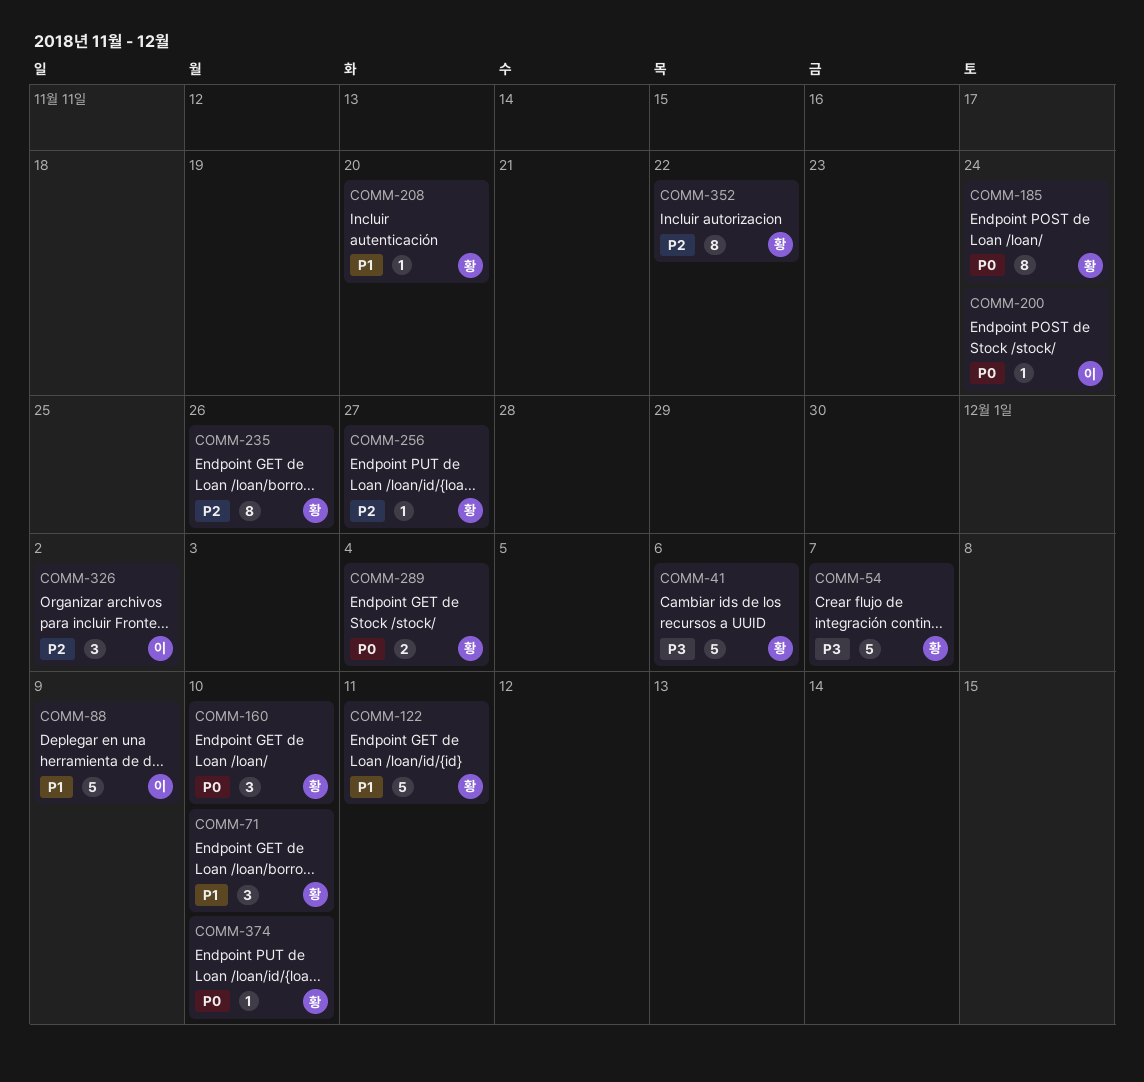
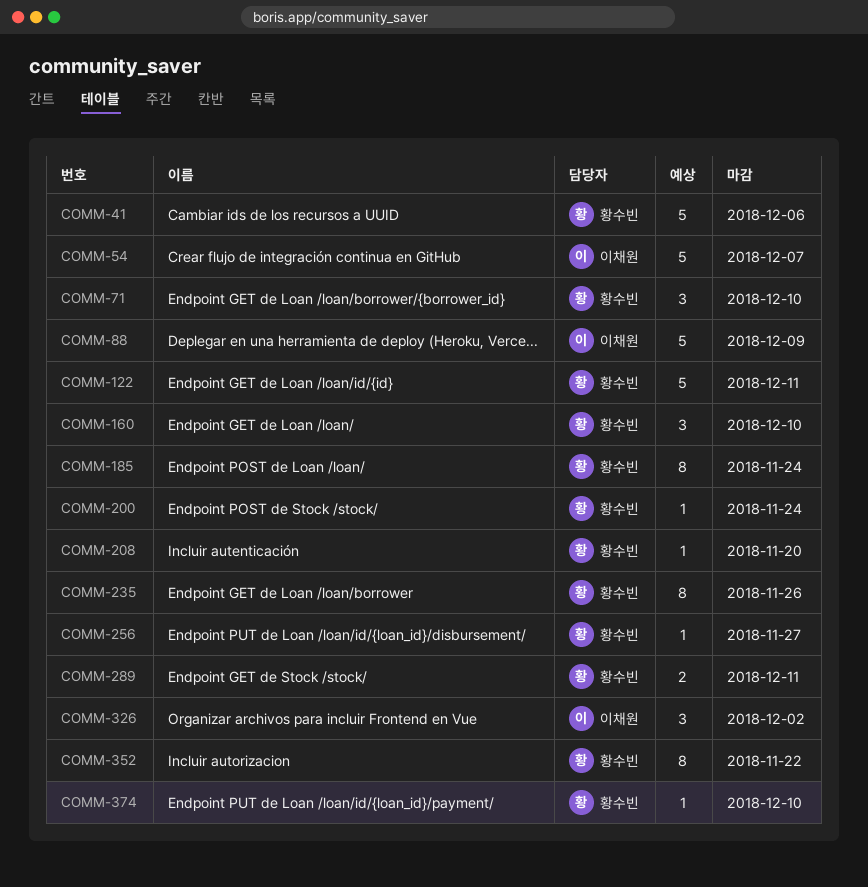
COMM-54, owner: 황수빈 -> 이채원
COMM-200, owner: 이채원 -> 황수빈
COMM-289, due: Dec 4 -> Dec 11

